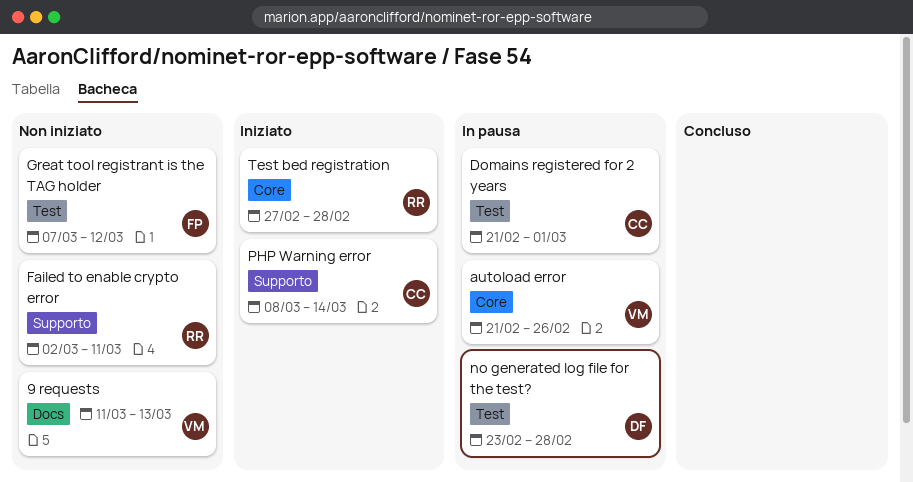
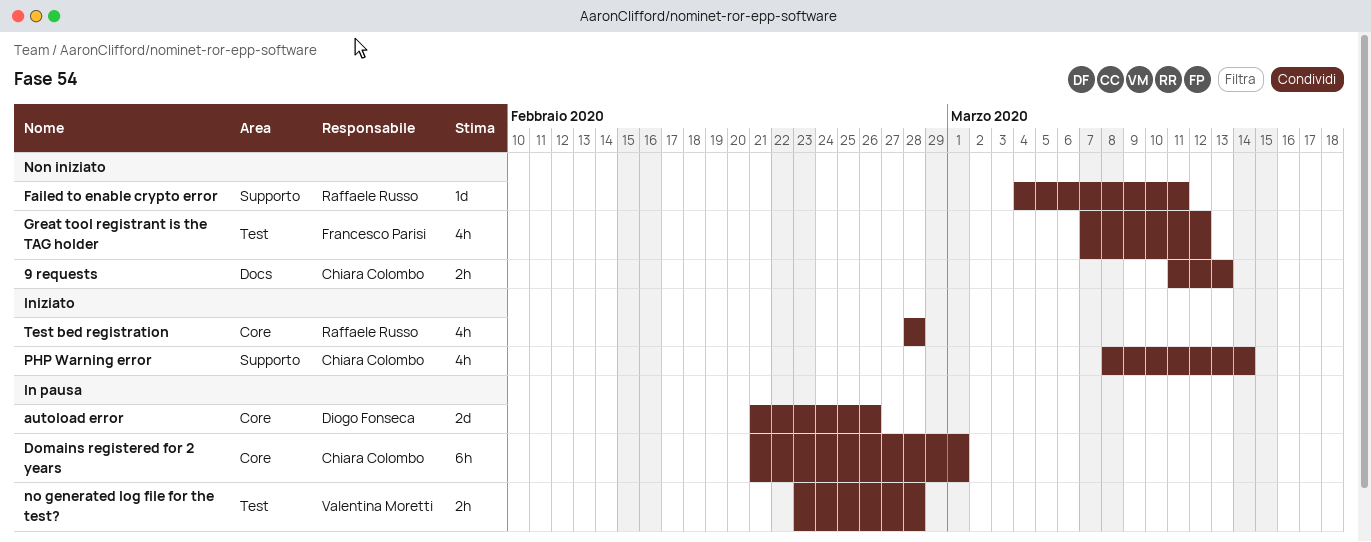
9 requests, owner: Valentina Moretti -> Chiara Colombo
autoload error, owner: Valentina Moretti -> Diogo Fonseca
Domains registered for 2 years, label: Test -> Core
Failed to enable crypto error, start: Mar 2 -> Mar 4
no generated log file for the test?, owner: Diogo Fonseca -> Valentina Moretti
Test bed registration, start: Feb 27 -> Feb 28

